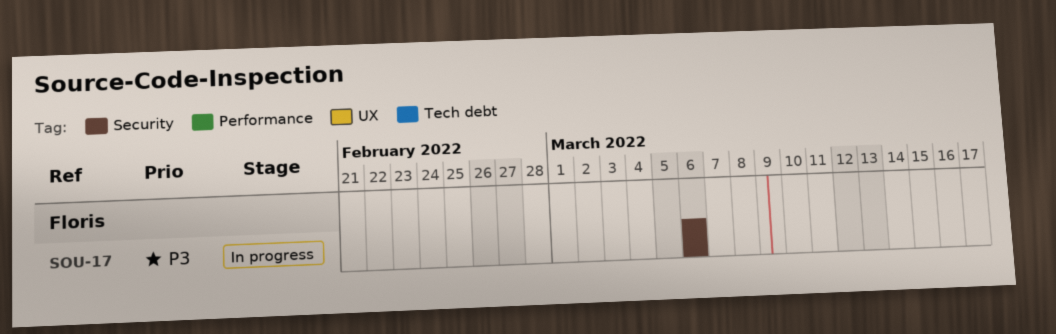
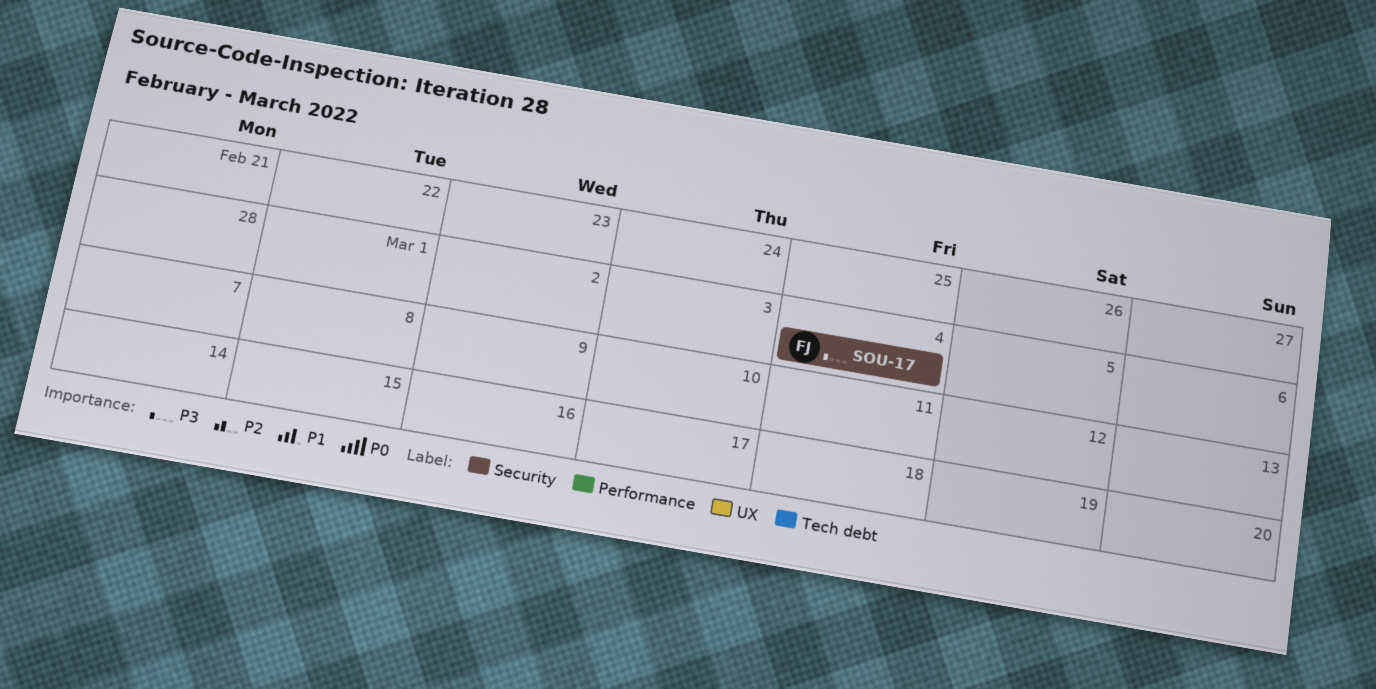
SOU-17, start: Mar 6 -> Mar 4
SOU-17, due: Mar 6 -> Mar 4

